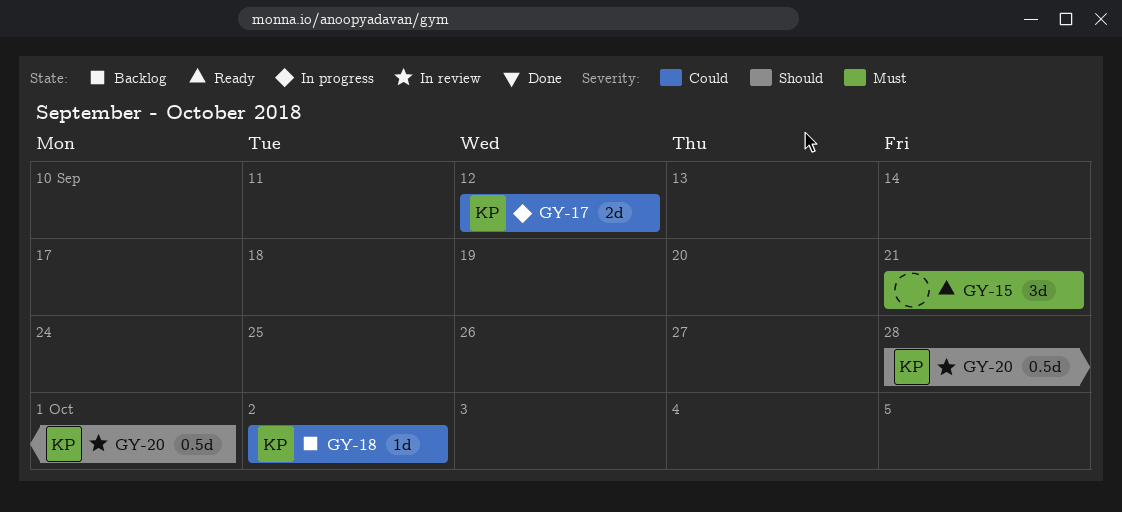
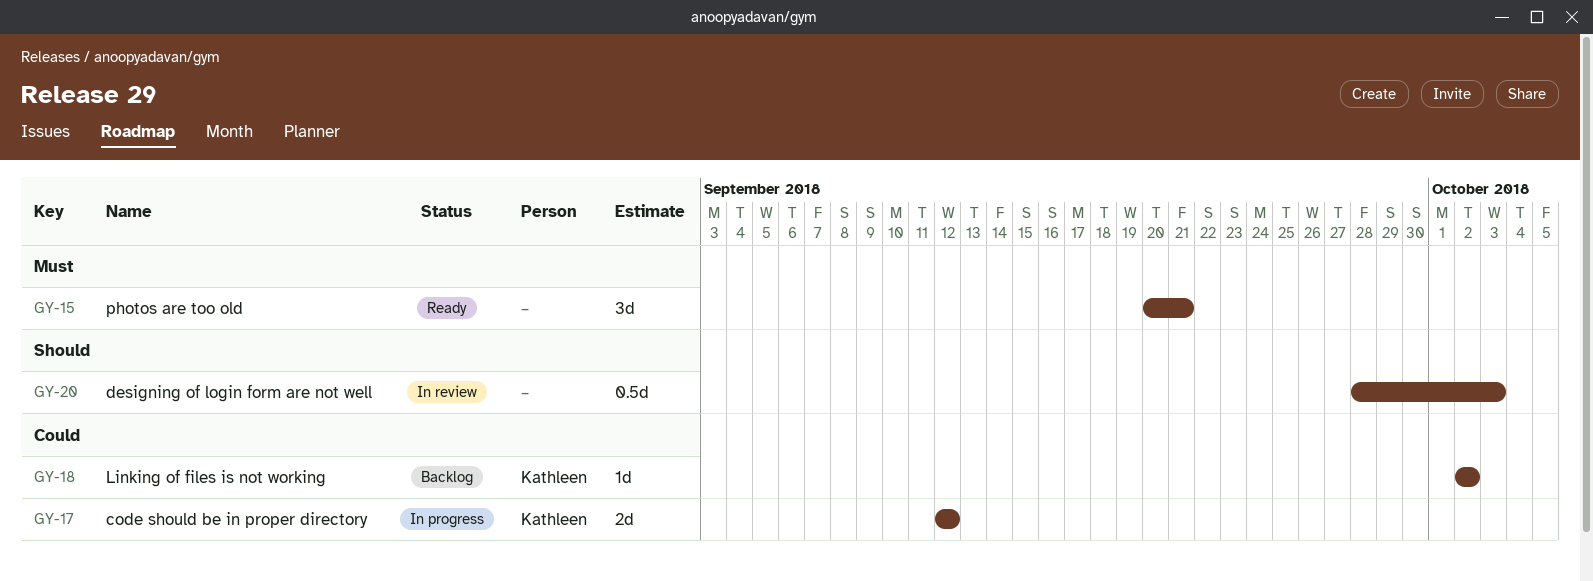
GY-15, start: Sep 21 -> Sep 20
GY-20, owner: Kathleen -> none
GY-20, due: Oct 1 -> Oct 3

